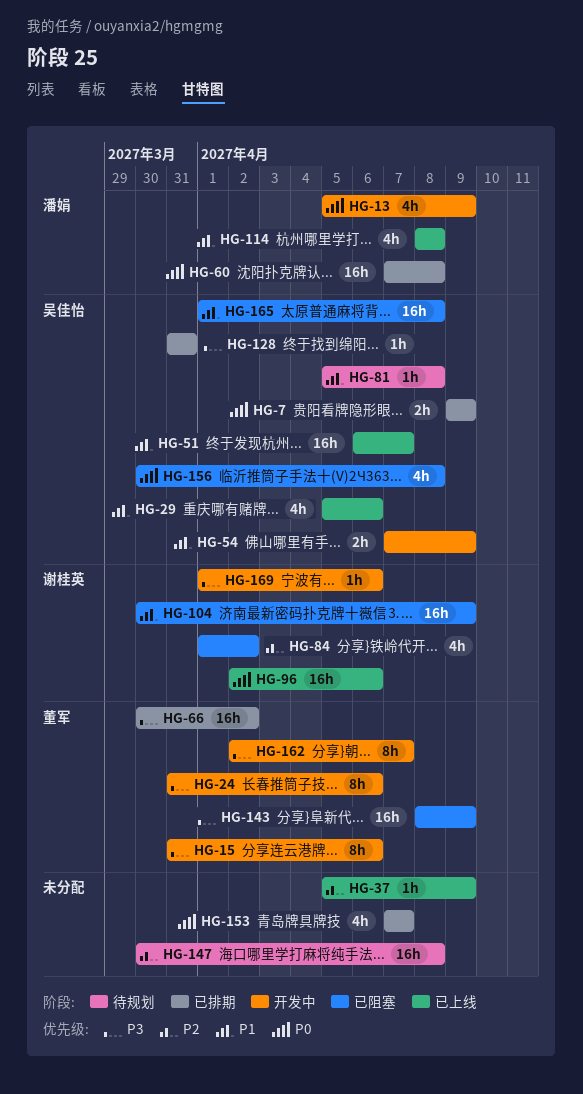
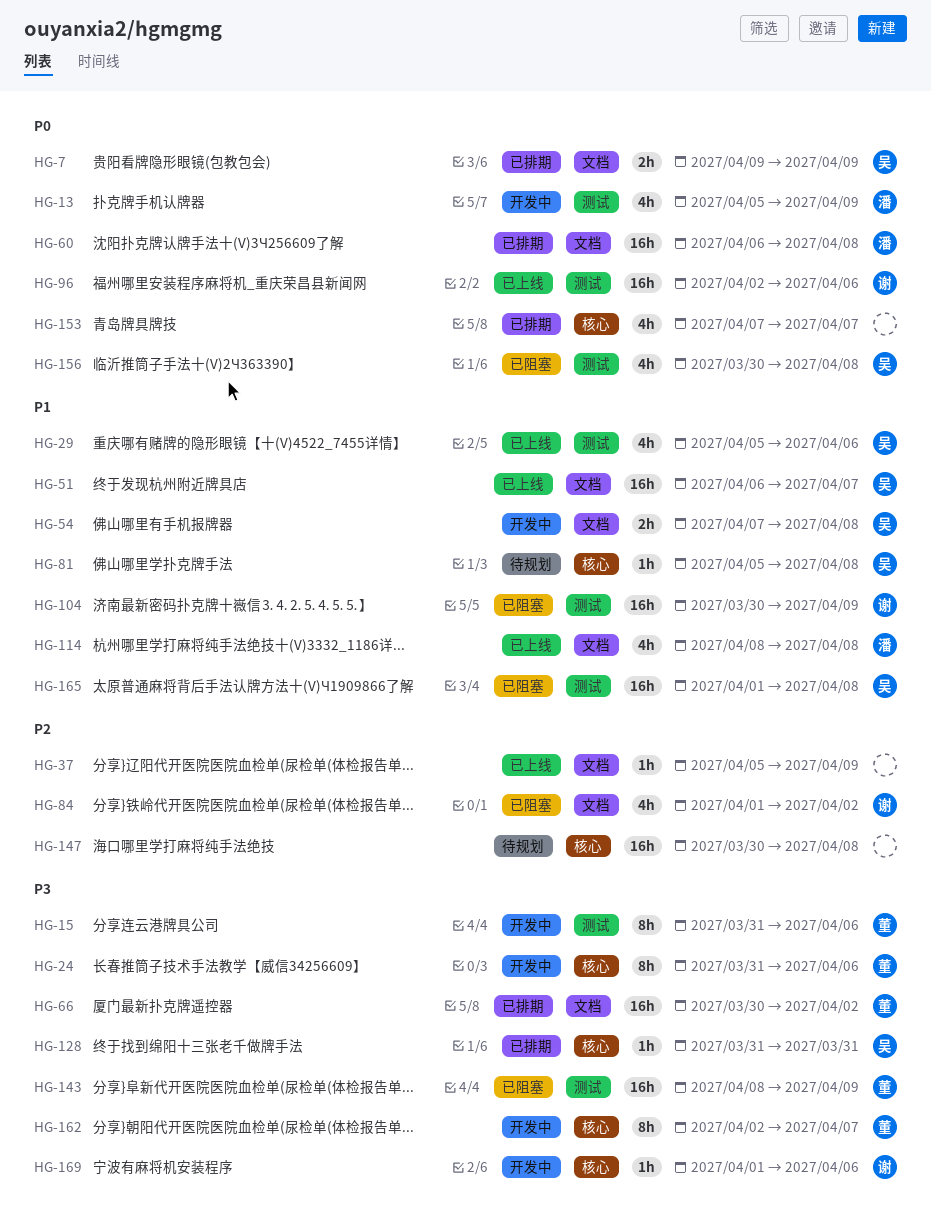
HG-54, due: Apr 9 -> Apr 8
HG-60, start: Apr 7 -> Apr 6

